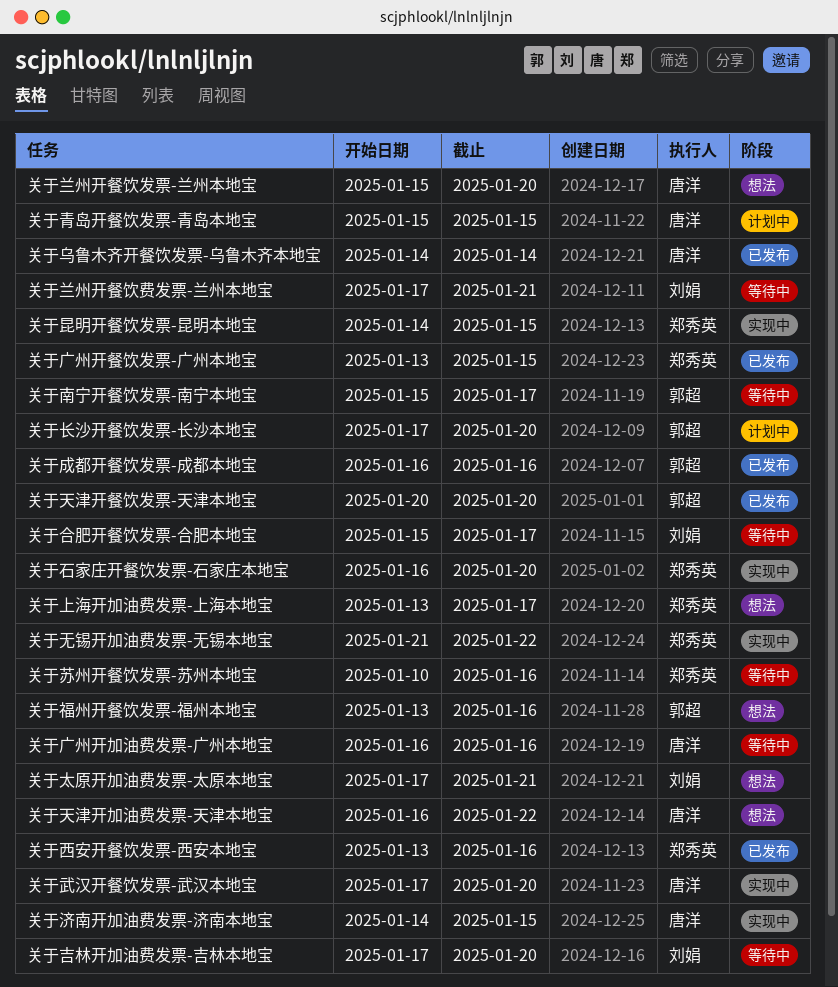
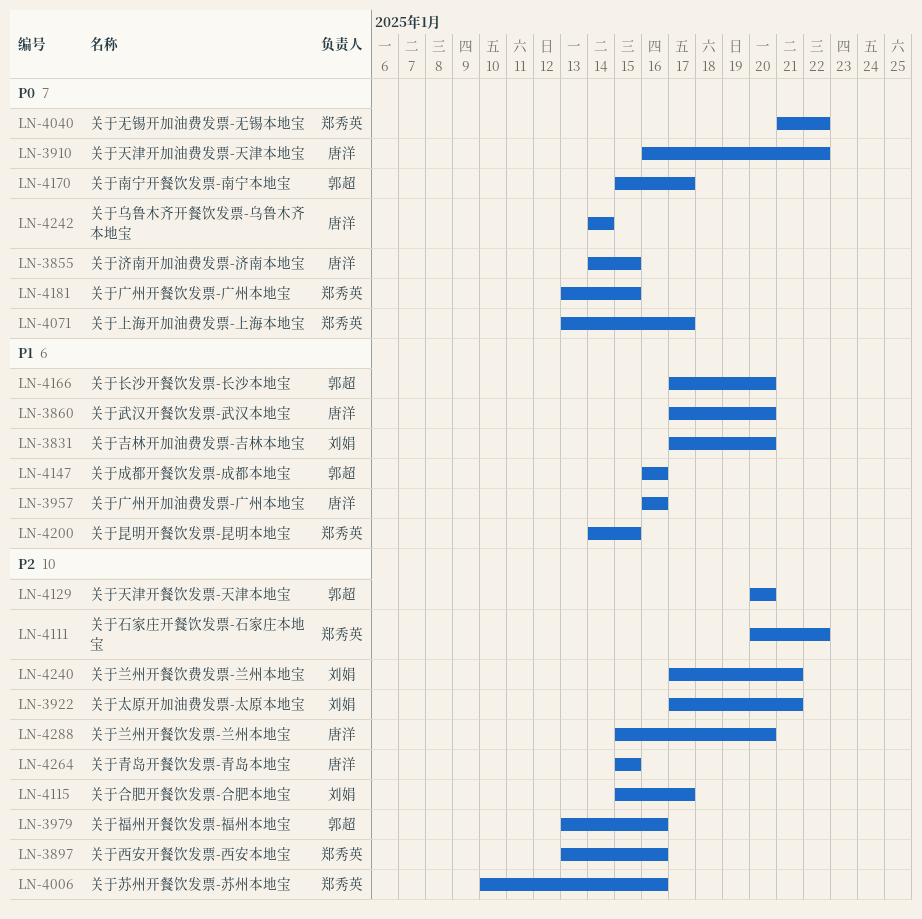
关于石家庄开餐饮发票-石家庄本地宝, start: Jan 16 -> Jan 20
关于石家庄开餐饮发票-石家庄本地宝, due: Jan 20 -> Jan 22

